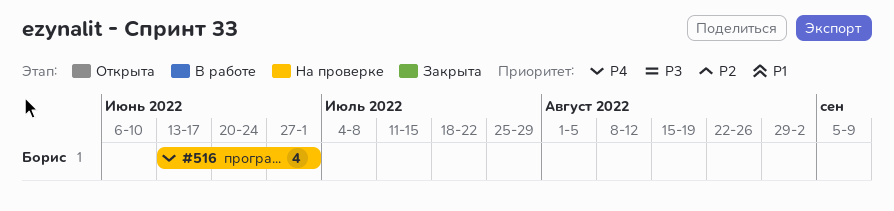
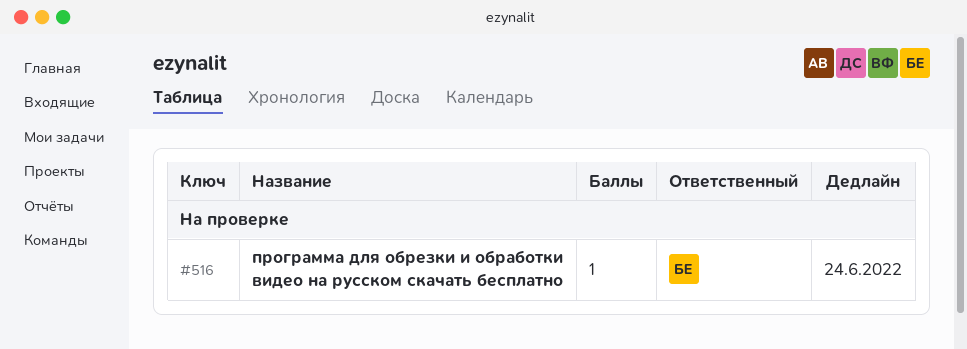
#516, estimate: 4 -> 1
#516, due: Jul 1 -> Jun 24

